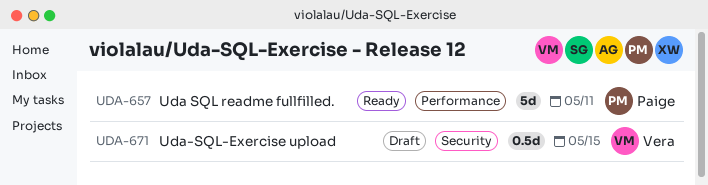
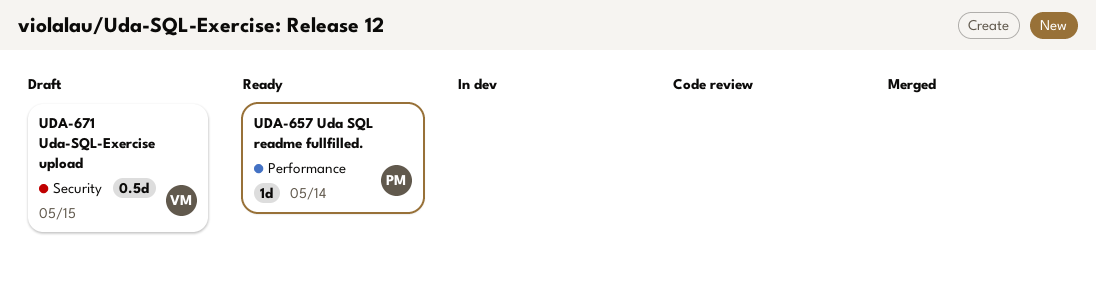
UDA-657, estimate: 5d -> 1d
UDA-657, due: May 11 -> May 14

